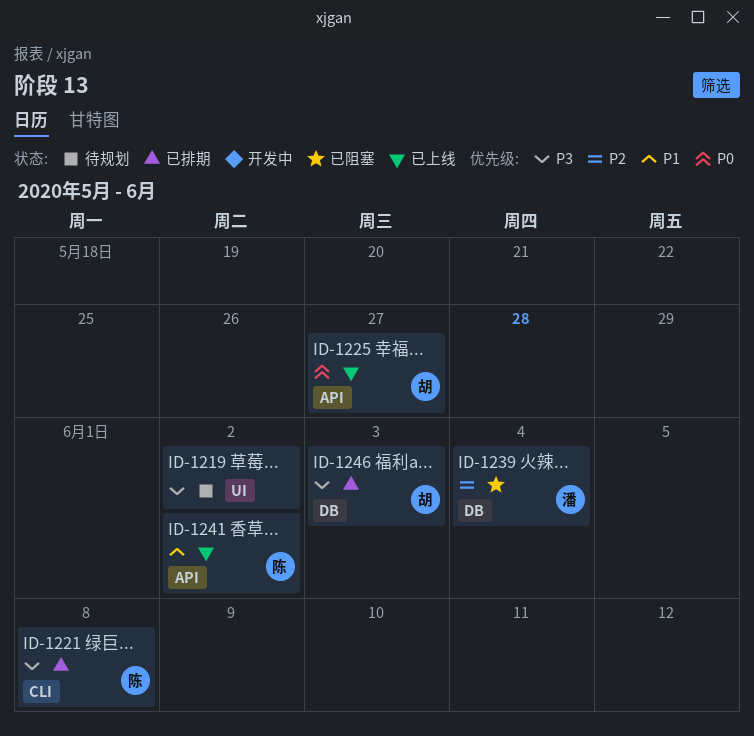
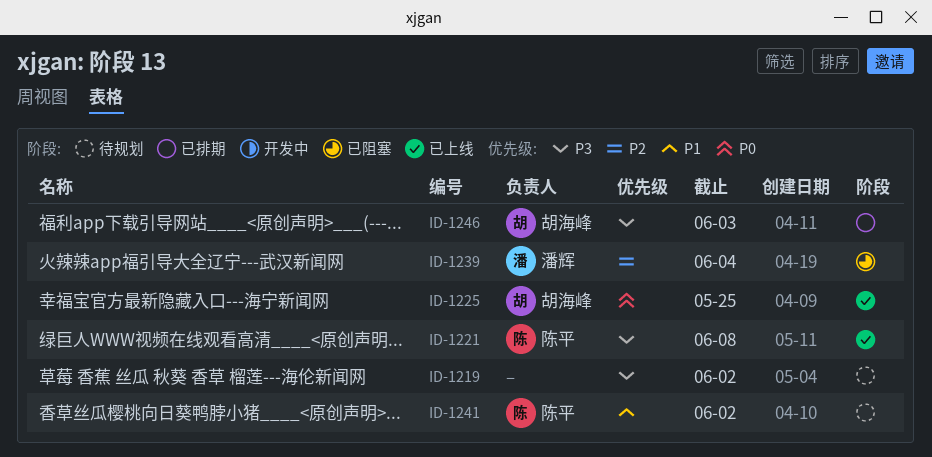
ID-1221, status: 已排期 -> 已上线
ID-1225, due: May 27 -> May 25
ID-1241, status: 已上线 -> 待规划

